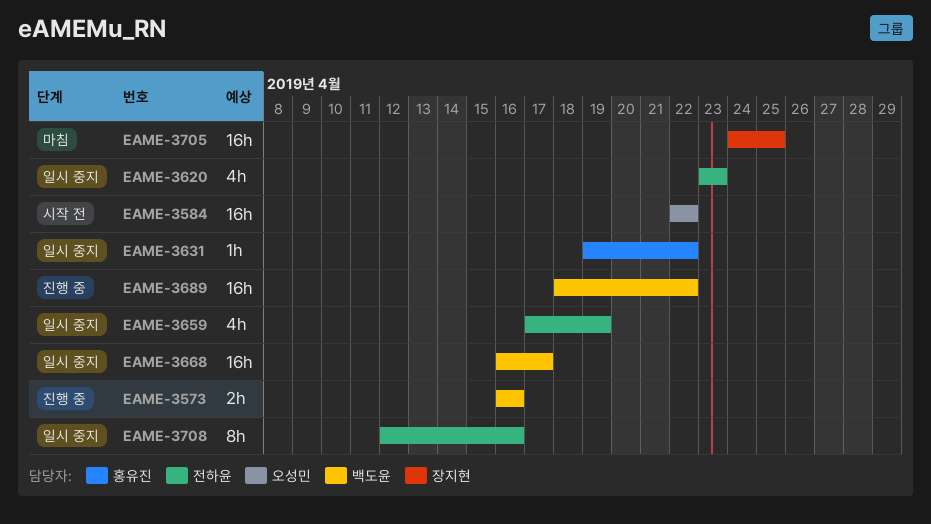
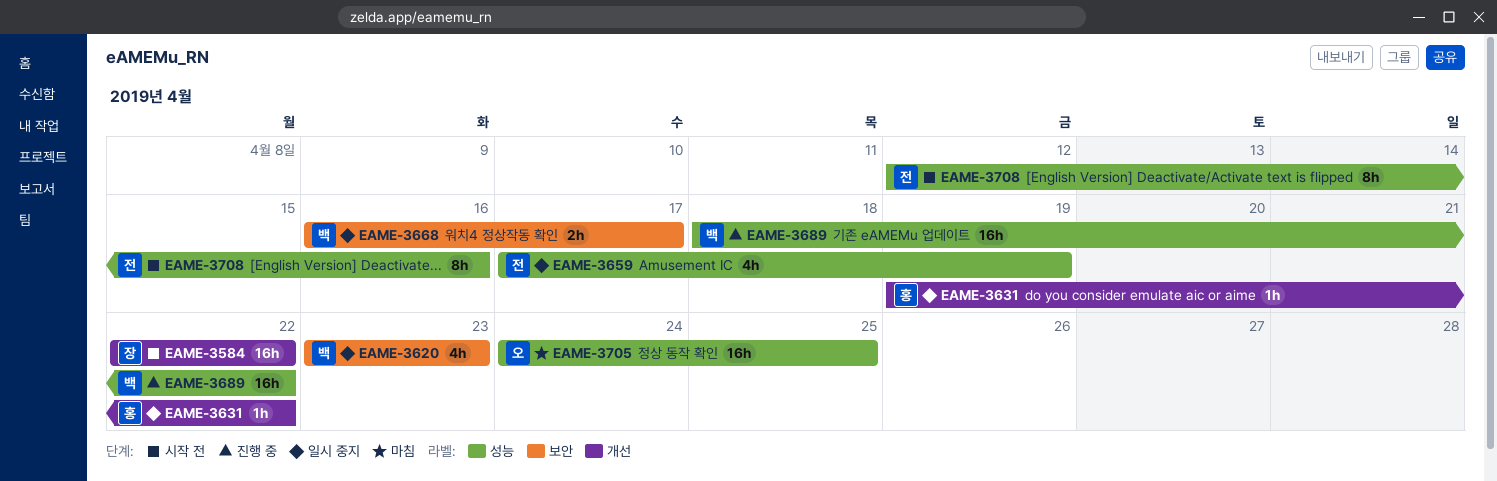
EAME-3573: present -> none
EAME-3584, owner: 오성민 -> 장지현
EAME-3620, owner: 전하윤 -> 백도윤
EAME-3668, estimate: 16h -> 2h
EAME-3705, owner: 장지현 -> 오성민
EAME-3708, status: 일시 중지 -> 시작 전

